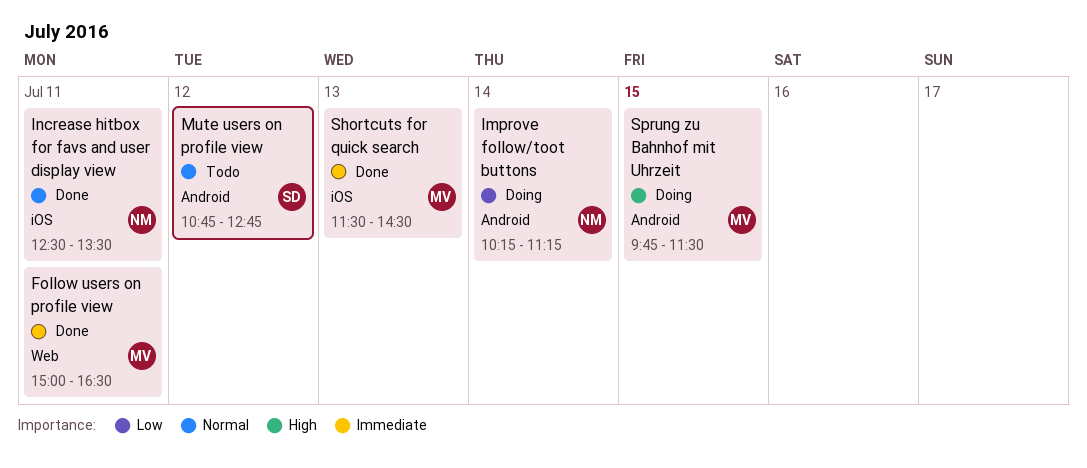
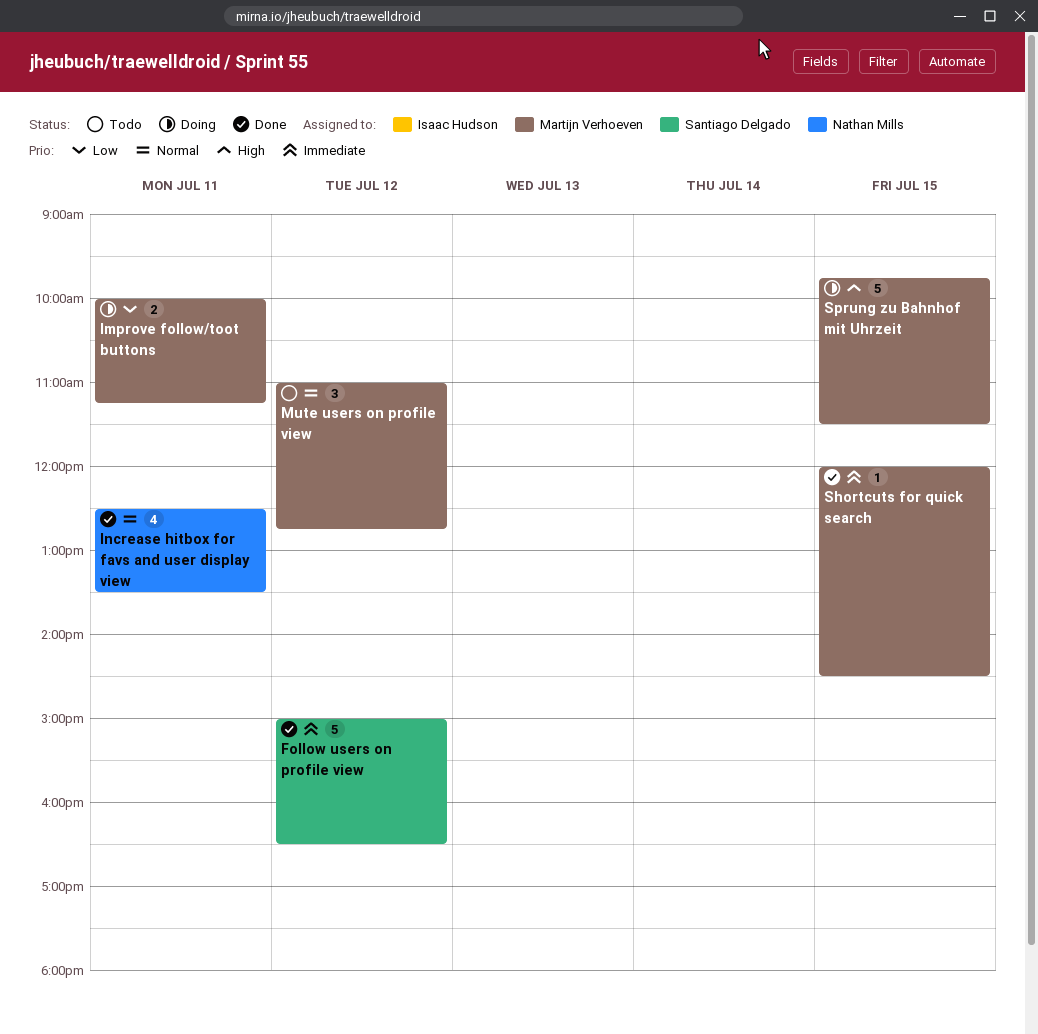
Follow users on profile view, owner: Martijn Verhoeven -> Santiago Delgado
Follow users on profile view, day: Jul 11 -> Jul 12
Improve follow/toot buttons, owner: Nathan Mills -> Martijn Verhoeven
Improve follow/toot buttons, day: Jul 14 -> Jul 11
Improve follow/toot buttons, begins: 10:15 -> 10:00
Mute users on profile view, owner: Santiago Delgado -> Martijn Verhoeven
Mute users on profile view, begins: 10:45 -> 11:00
Shortcuts for quick search, day: Jul 13 -> Jul 15
Shortcuts for quick search, begins: 11:30 -> 12:00

